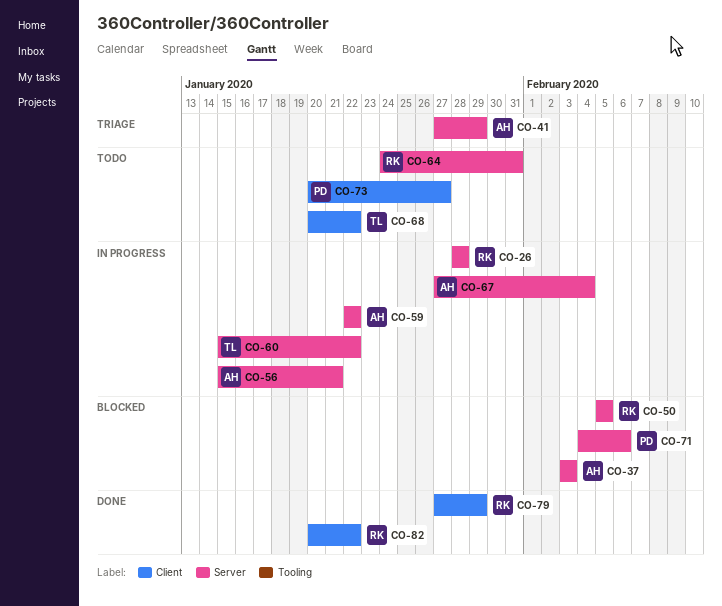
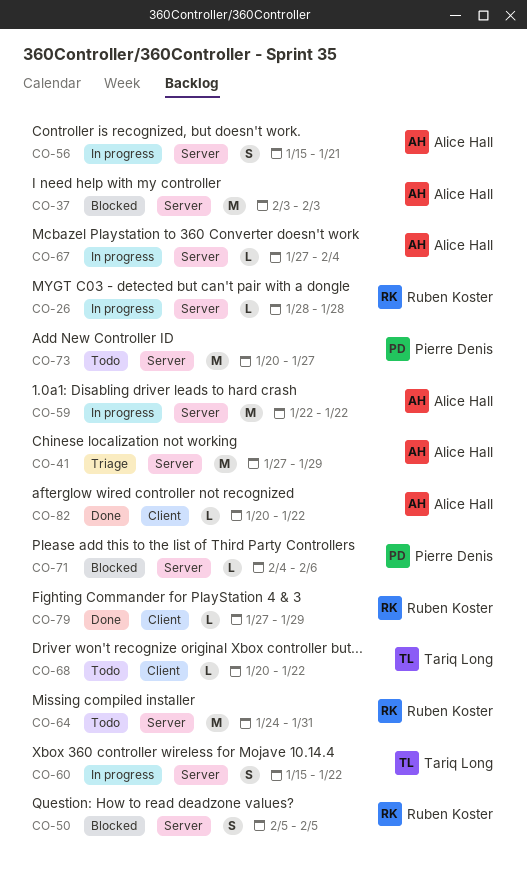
CO-73, label: Client -> Server
CO-82, owner: Ruben Koster -> Alice Hall

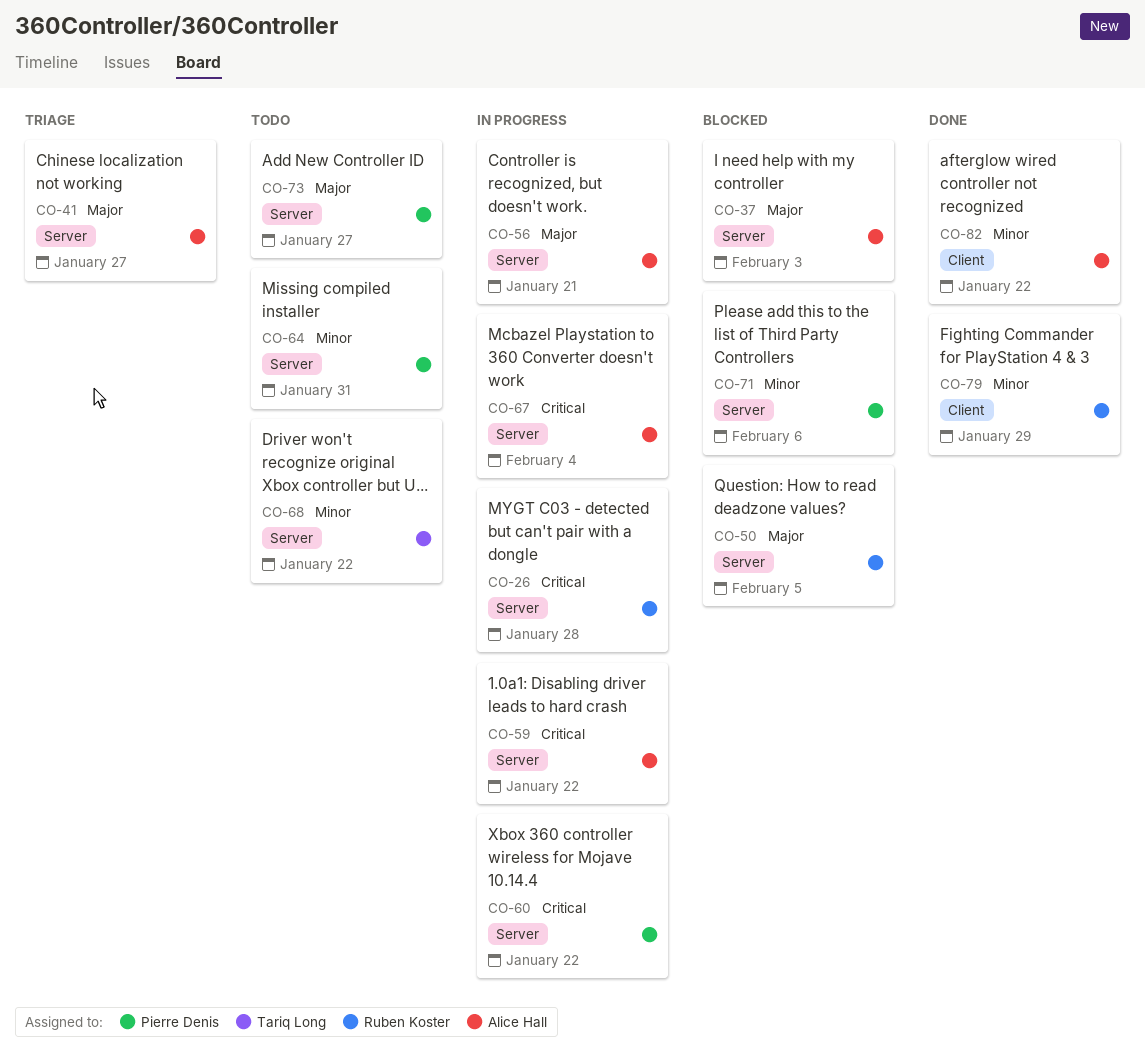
CO-41, due: Jan 29 -> Jan 27
CO-60, owner: Tariq Long -> Pierre Denis
CO-64, owner: Ruben Koster -> Pierre Denis
CO-68, label: Client -> Server

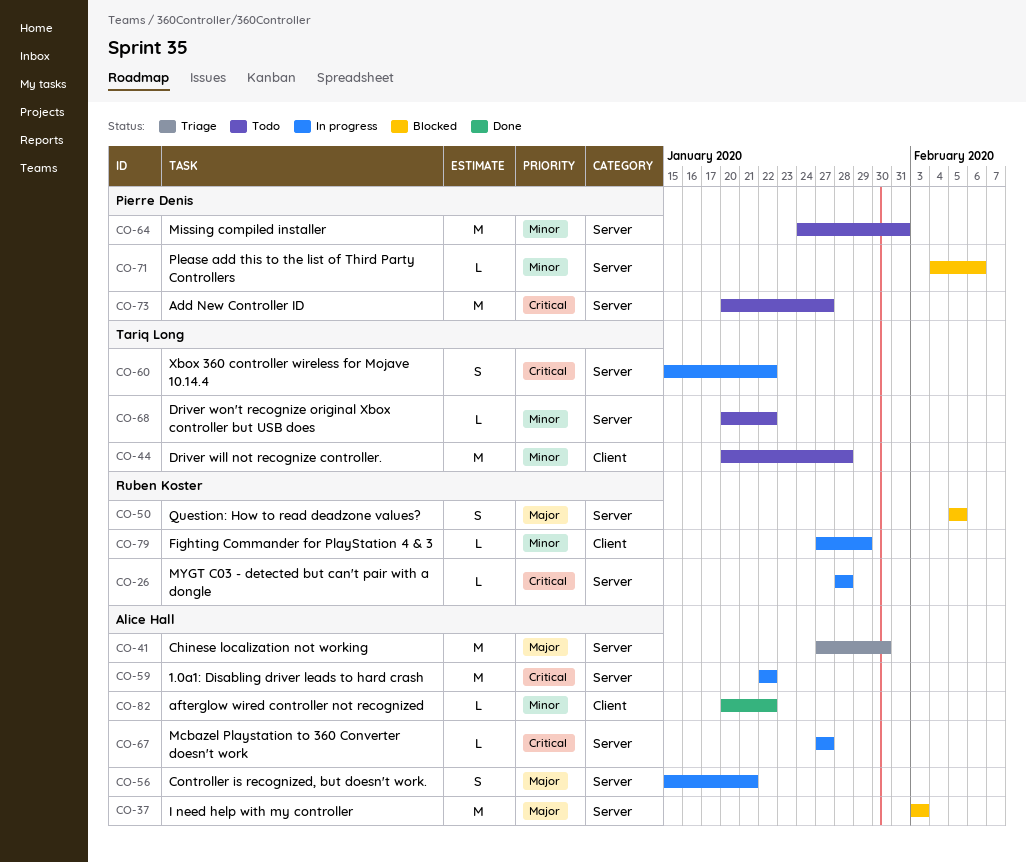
CO-41, due: Jan 27 -> Jan 30
CO-44: none -> present
CO-60, owner: Pierre Denis -> Tariq Long
CO-67, due: Feb 4 -> Jan 27
CO-73, priority: Major -> Critical
CO-79, status: Done -> In progress

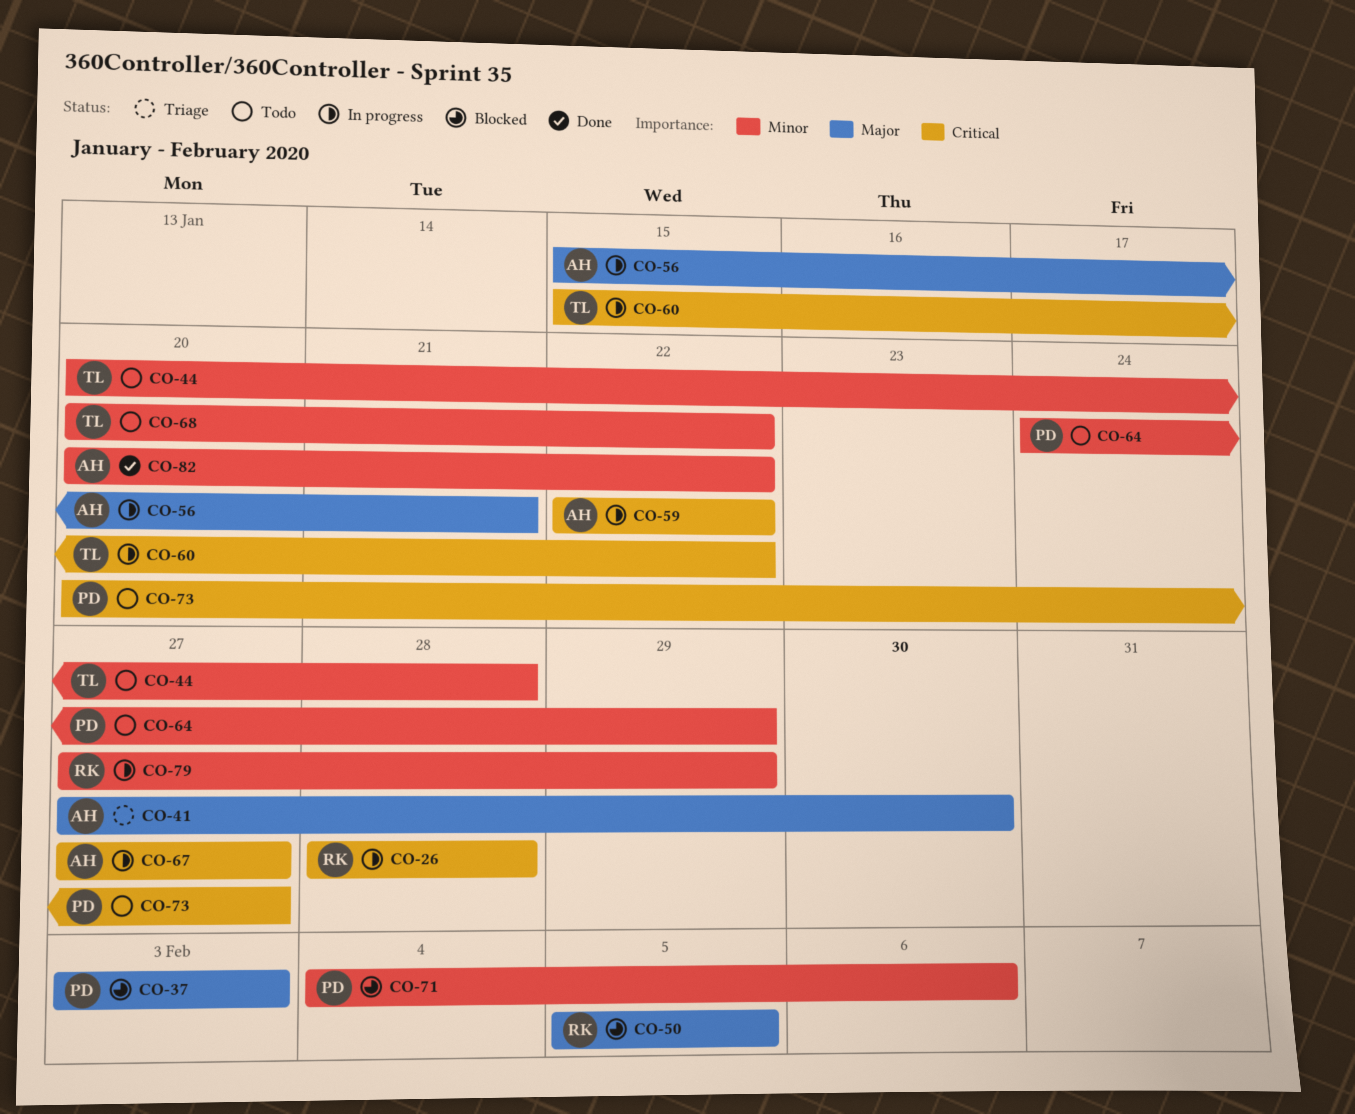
CO-37, owner: Alice Hall -> Pierre Denis
CO-64, due: Jan 31 -> Jan 29

